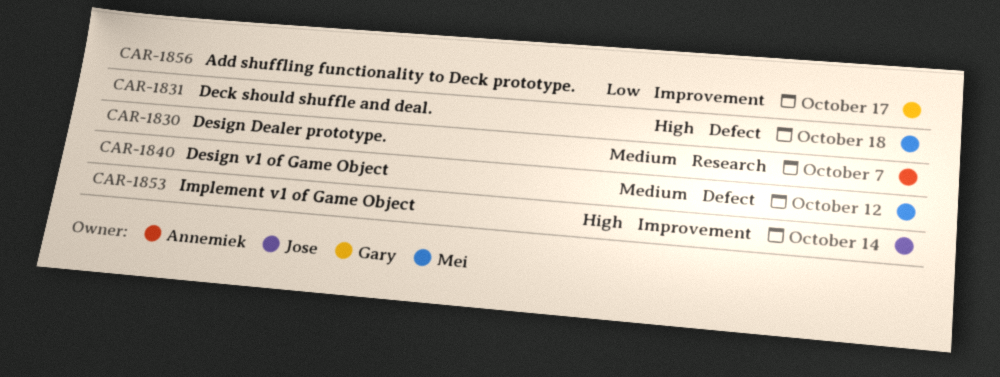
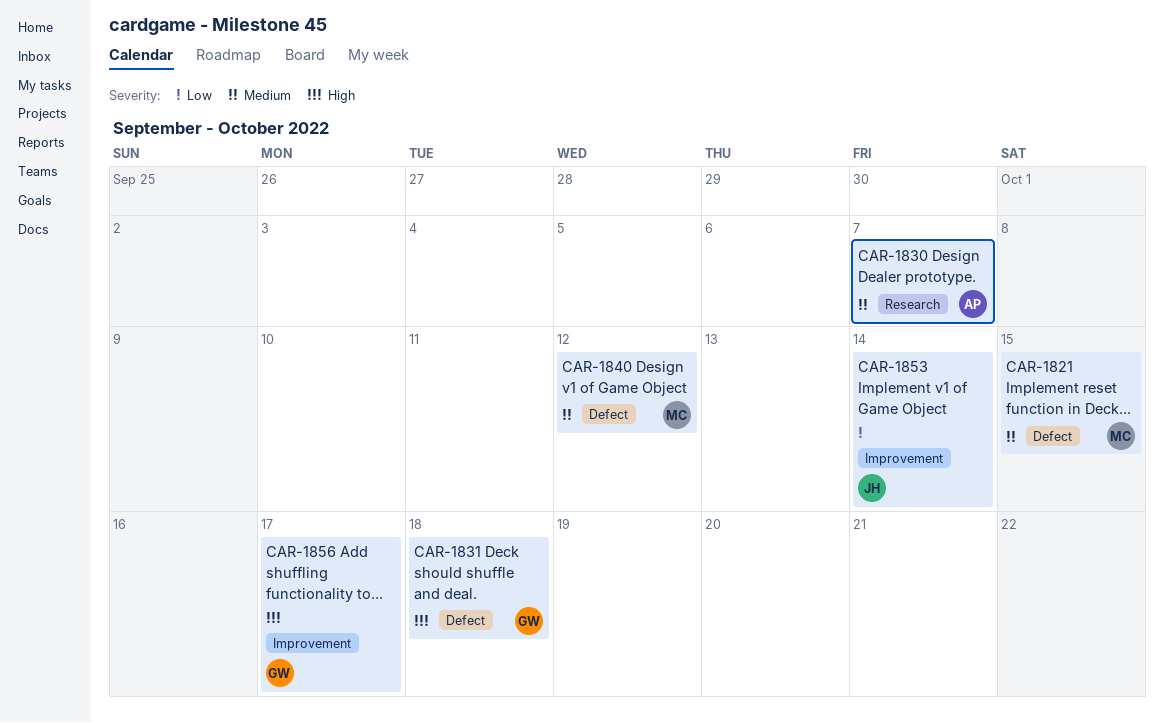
CAR-1821: none -> present
CAR-1831, owner: Mei -> Gary
CAR-1853, priority: High -> Low
CAR-1856, priority: Low -> High

